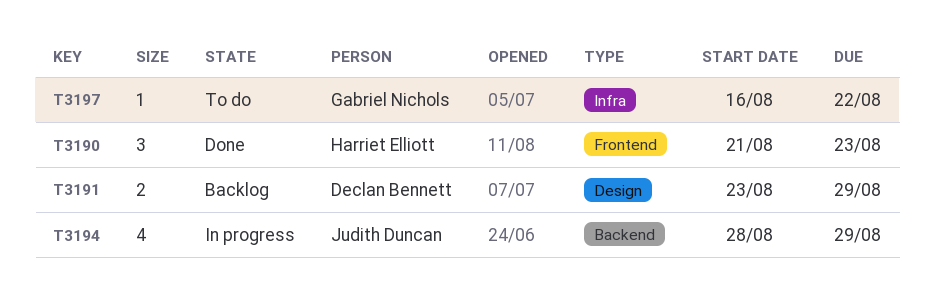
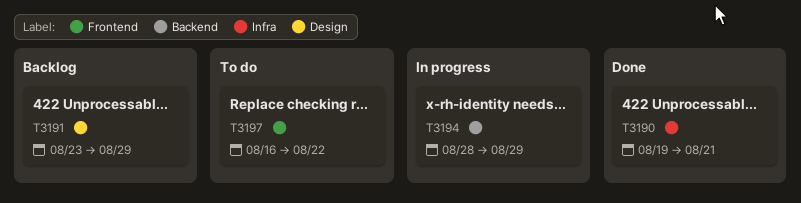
T3190, label: Frontend -> Infra
T3190, start: Aug 21 -> Aug 19
T3190, due: Aug 23 -> Aug 21
T3197, label: Infra -> Frontend

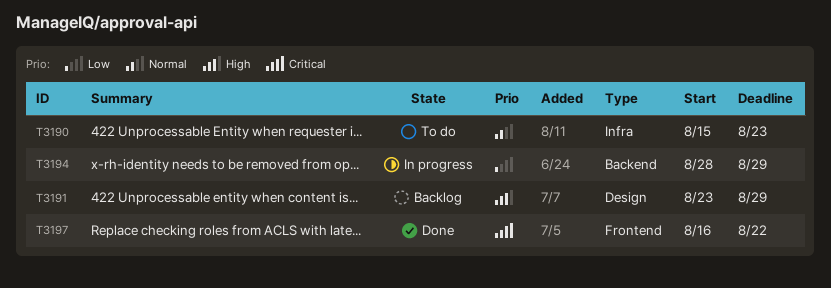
T3190, status: Done -> To do
T3190, start: Aug 19 -> Aug 15
T3190, due: Aug 21 -> Aug 23
T3197, status: To do -> Done

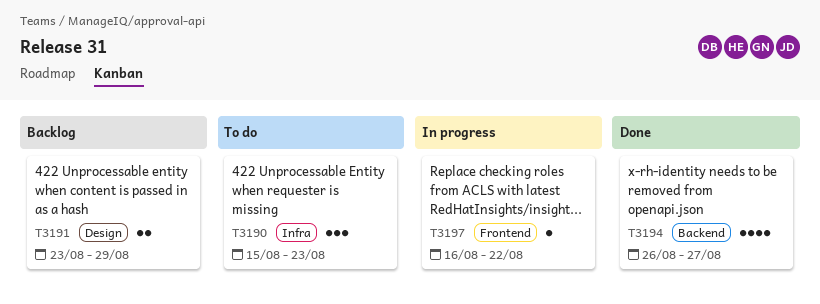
T3194, status: In progress -> Done
T3194, start: Aug 28 -> Aug 26
T3194, due: Aug 29 -> Aug 27
T3197, status: Done -> In progress

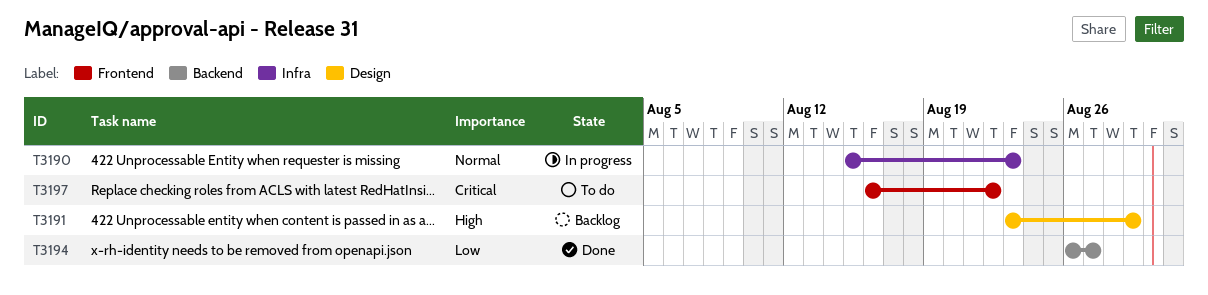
T3190, status: To do -> In progress
T3197, status: In progress -> To do

